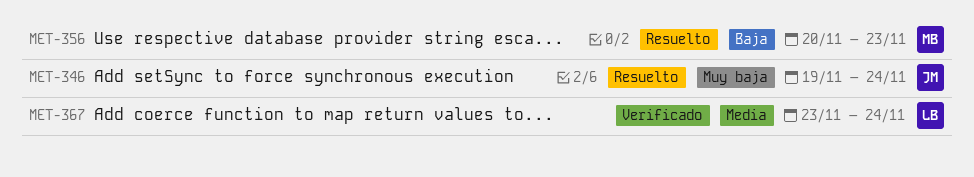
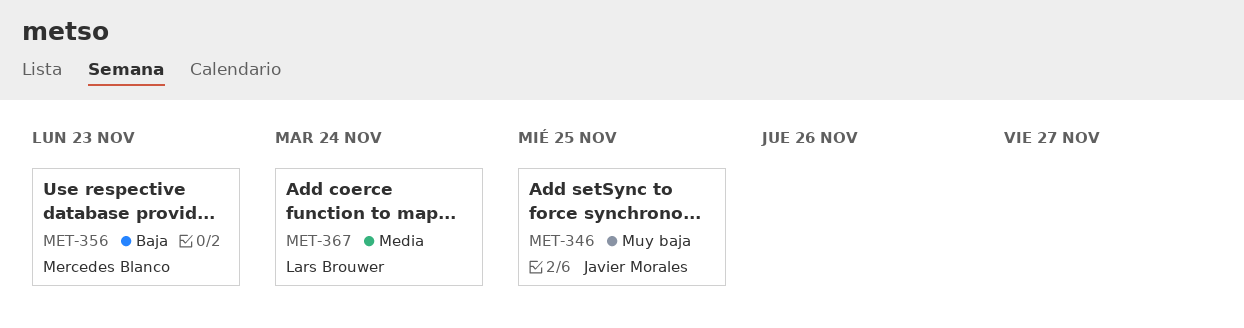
MET-346, due: Nov 24 -> Nov 25

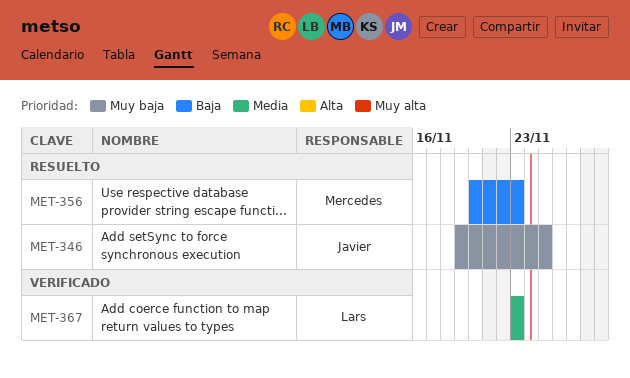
MET-367, due: Nov 24 -> Nov 23

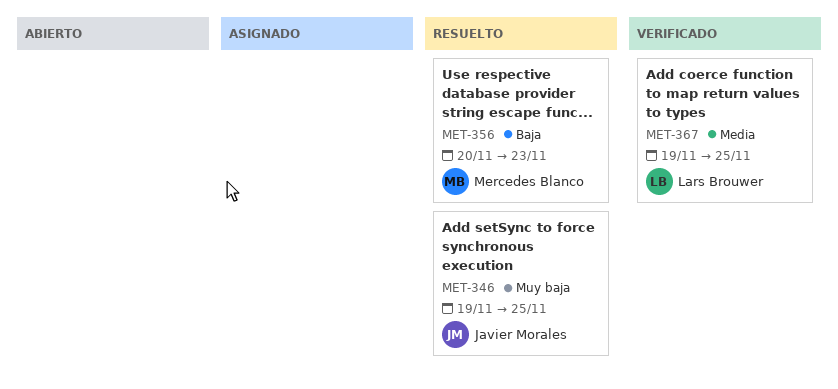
MET-367, start: Nov 23 -> Nov 19
MET-367, due: Nov 23 -> Nov 25

